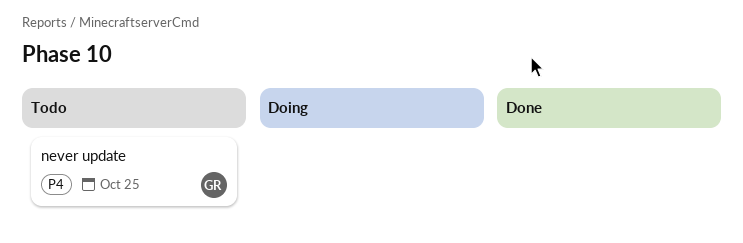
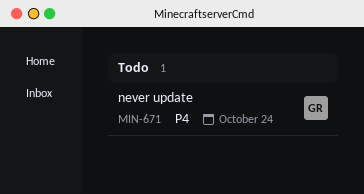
never update, due: Oct 25 -> Oct 24

